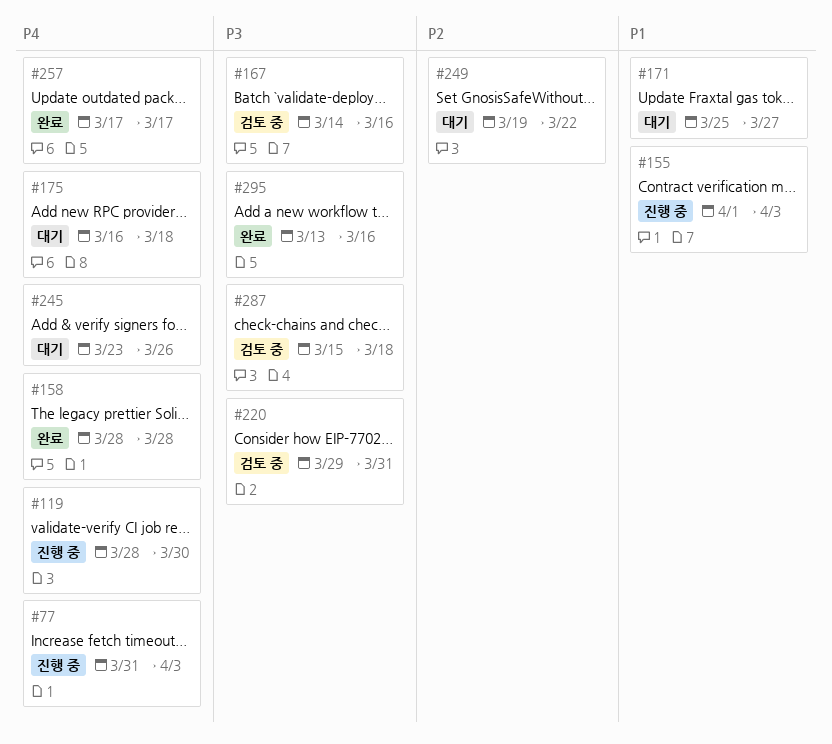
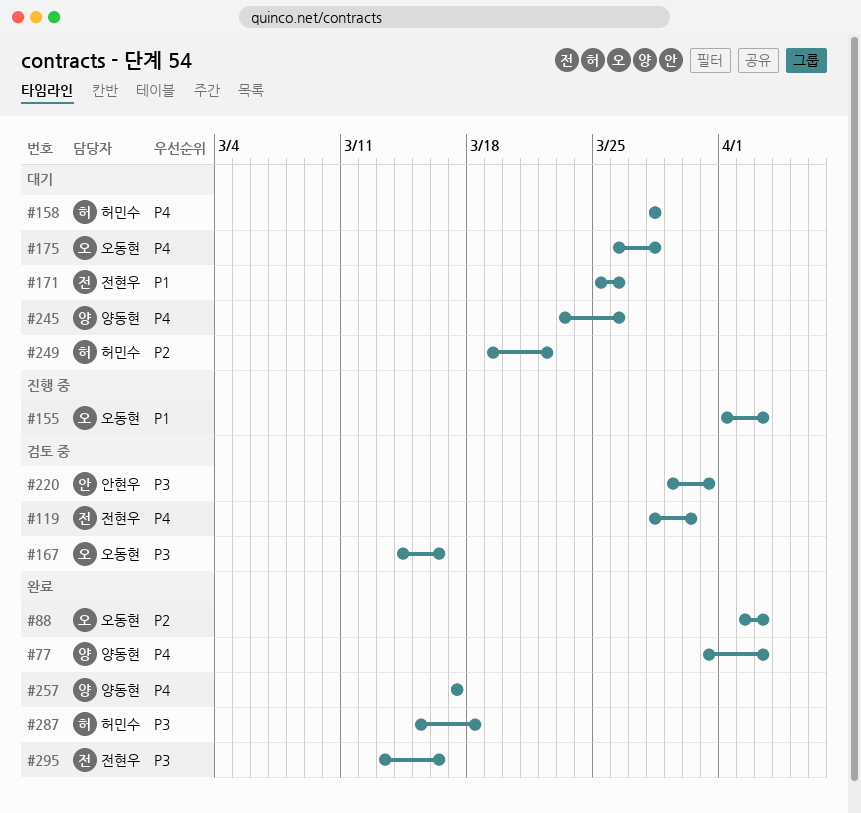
#77, status: 진행 중 -> 완료
#88: none -> present
#119, status: 진행 중 -> 검토 중
#158, status: 완료 -> 대기
#171, due: Mar 27 -> Mar 26
#175, start: Mar 16 -> Mar 26
#175, due: Mar 18 -> Mar 28
#287, status: 검토 중 -> 완료

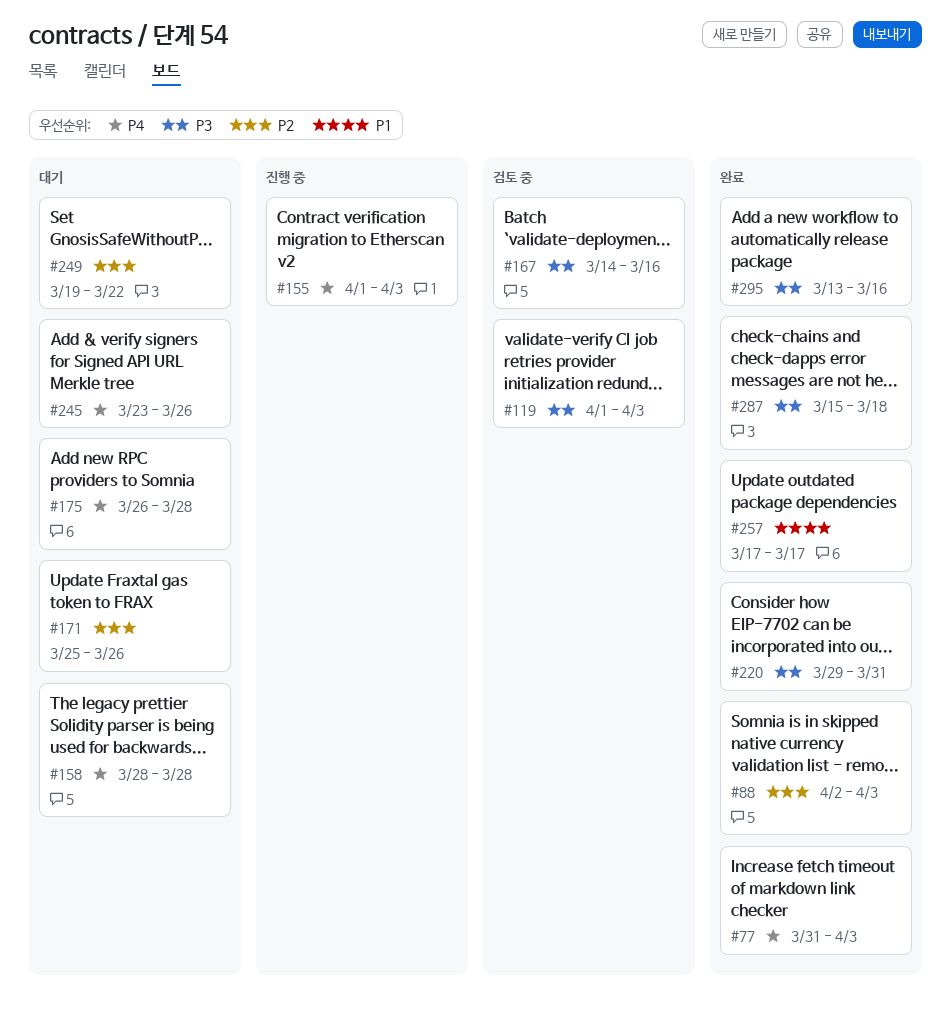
#119, priority: P4 -> P3
#119, start: Mar 28 -> Apr 1
#119, due: Mar 30 -> Apr 3
#155, priority: P1 -> P4
#171, priority: P1 -> P2
#220, status: 검토 중 -> 완료
#257, priority: P4 -> P1

